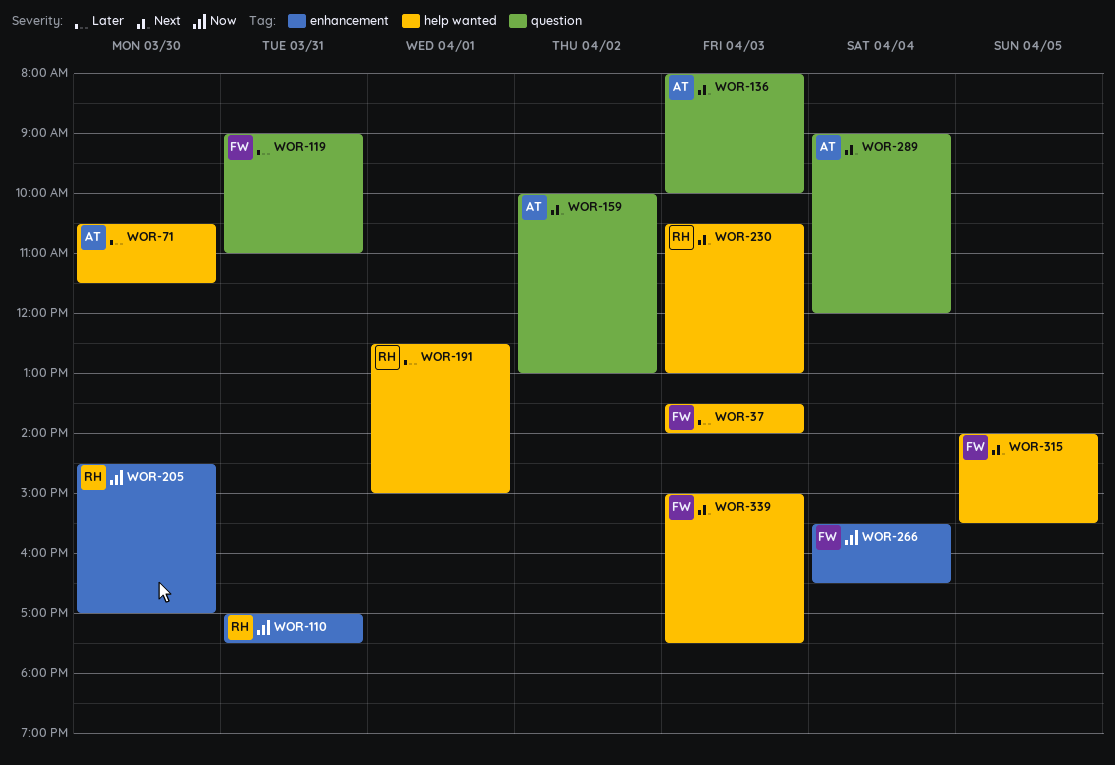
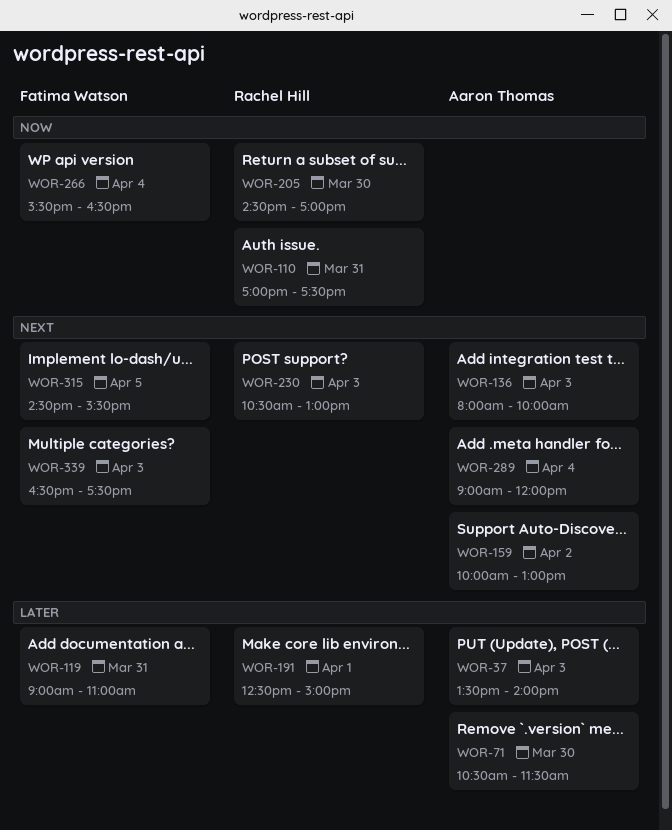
WOR-37, owner: Fatima Watson -> Aaron Thomas
WOR-315, begins: 14:00 -> 14:30
WOR-339, begins: 15:00 -> 16:30

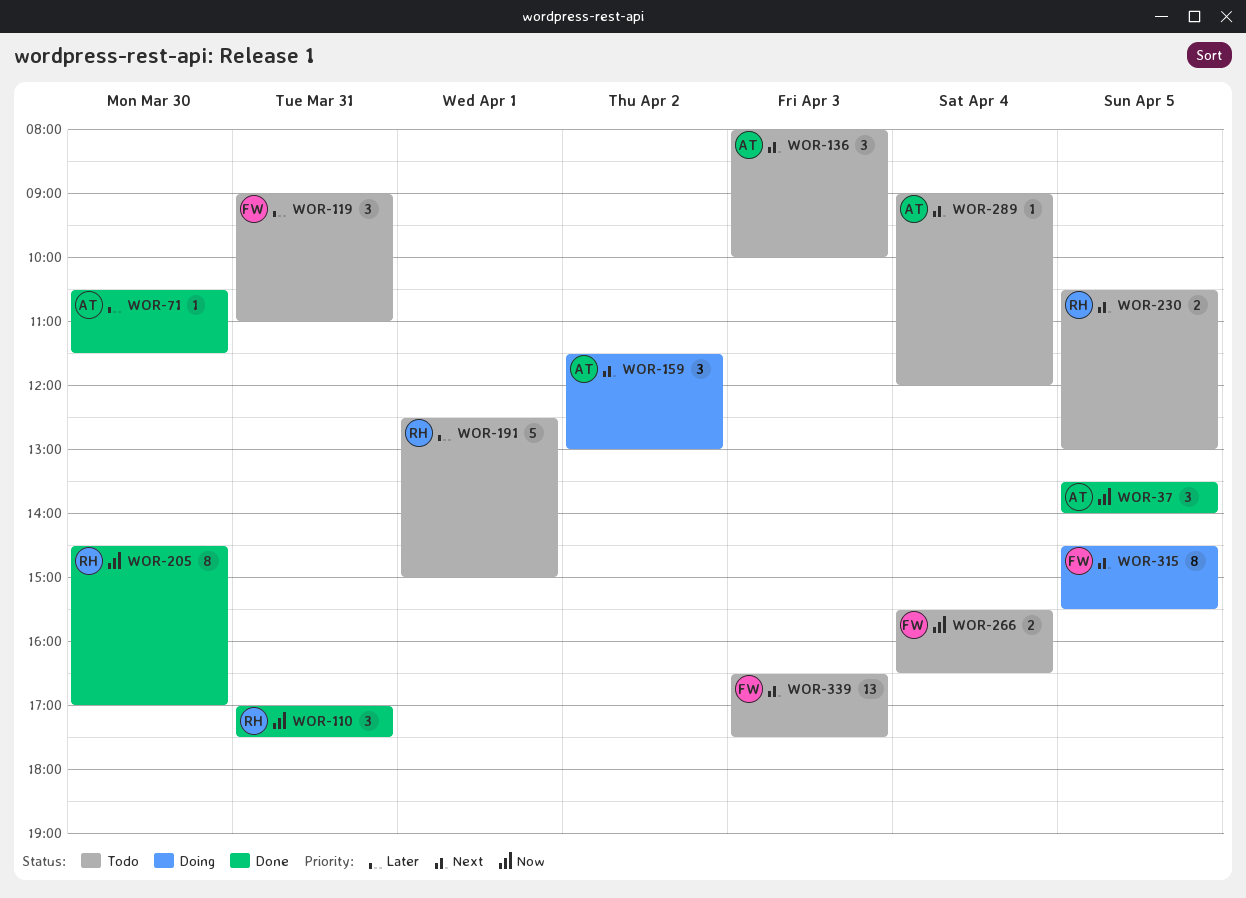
WOR-37, priority: Later -> Now
WOR-37, day: Apr 3 -> Apr 5
WOR-159, begins: 10:00 -> 11:30
WOR-230, day: Apr 3 -> Apr 5

